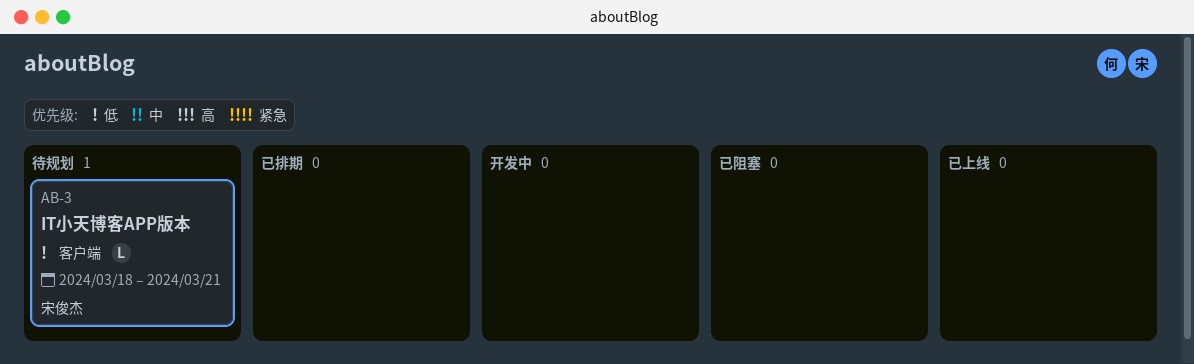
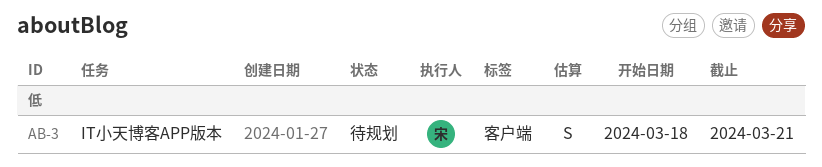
AB-3, estimate: L -> S

